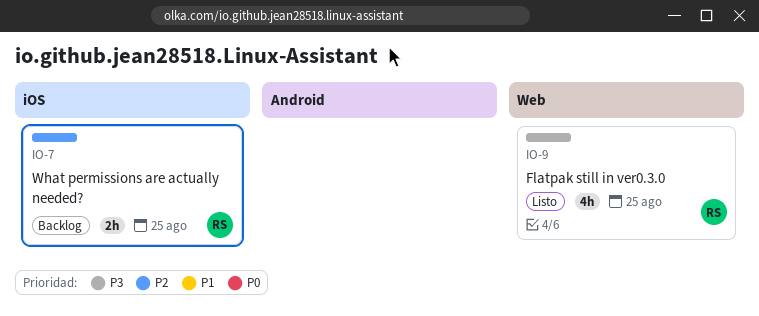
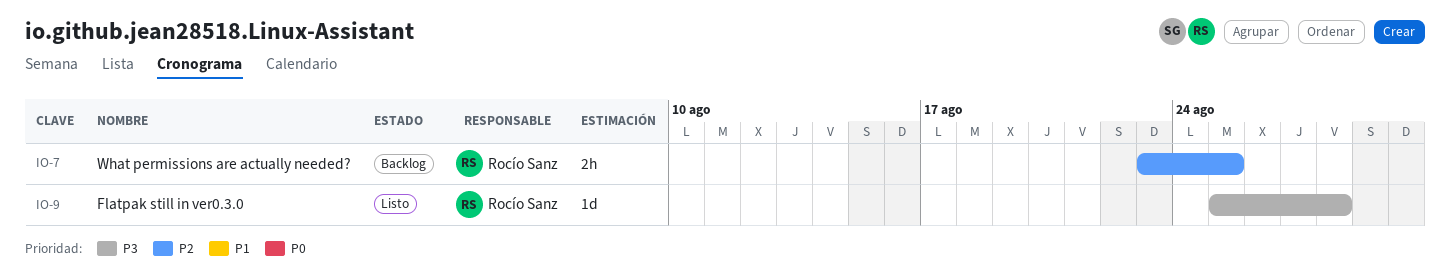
IO-9, estimate: 4h -> 1d
IO-9, due: Aug 25 -> Aug 28

